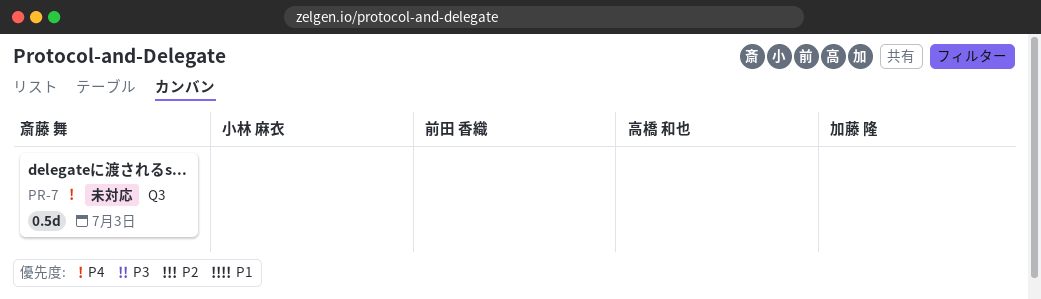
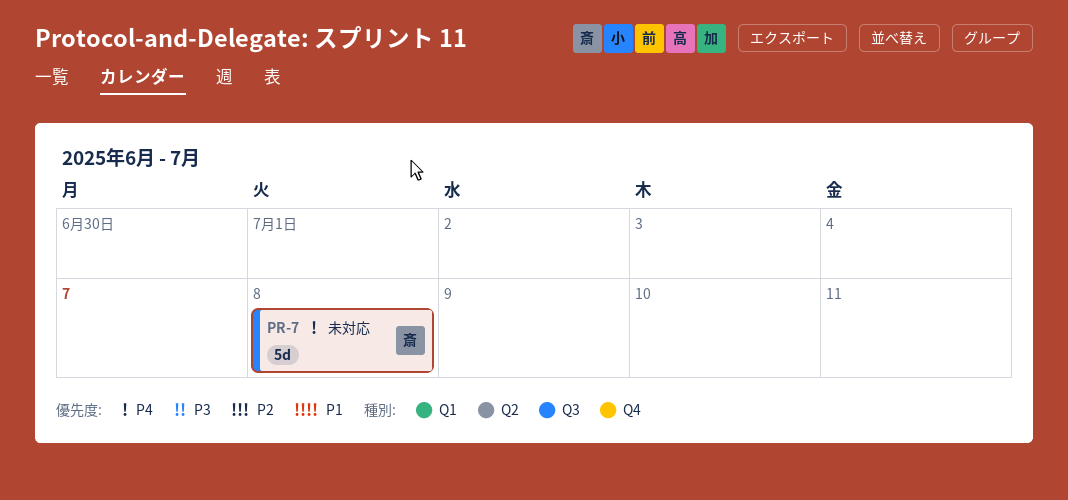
PR-7, estimate: 0.5d -> 5d
PR-7, due: Jul 3 -> Jul 8

